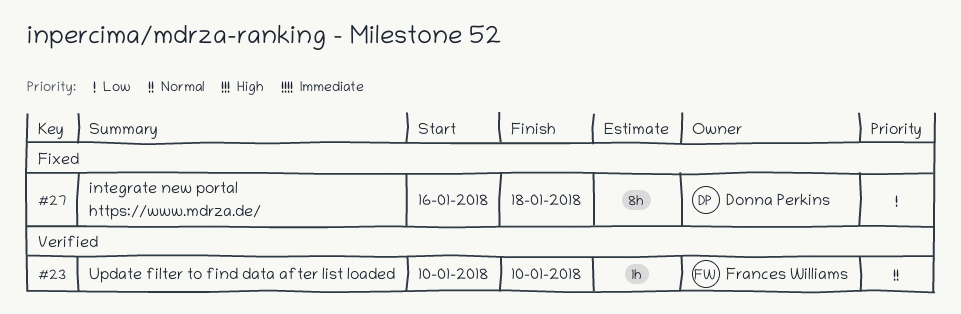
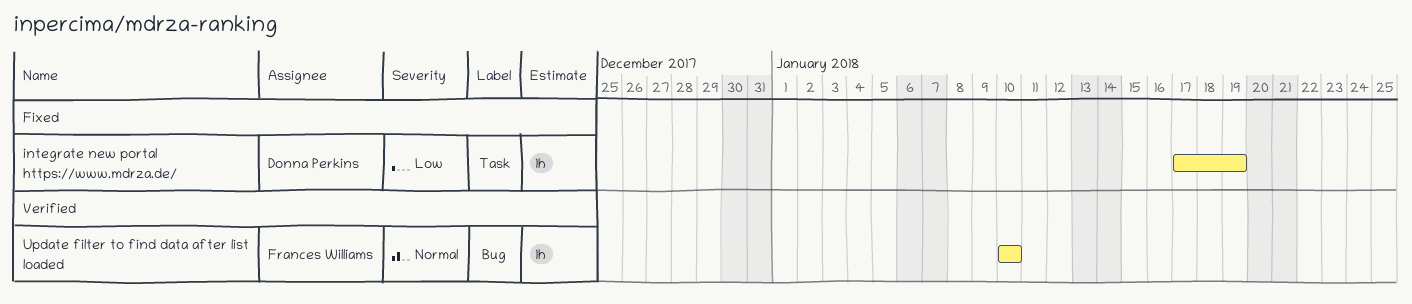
integrate new portal https://www.mdrza.de/, estimate: 8h -> 1h
integrate new portal https://www.mdrza.de/, start: Jan 16 -> Jan 17
integrate new portal https://www.mdrza.de/, due: Jan 18 -> Jan 19

